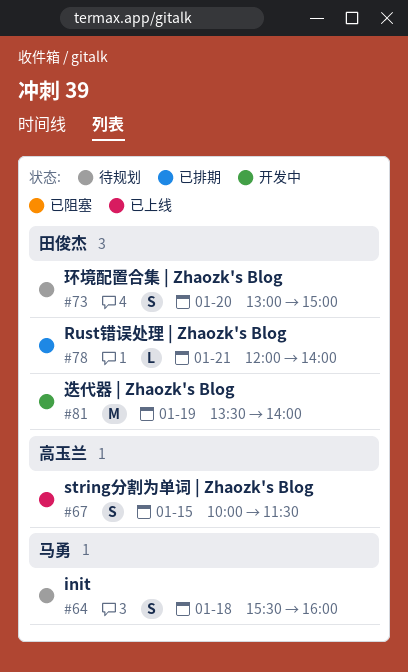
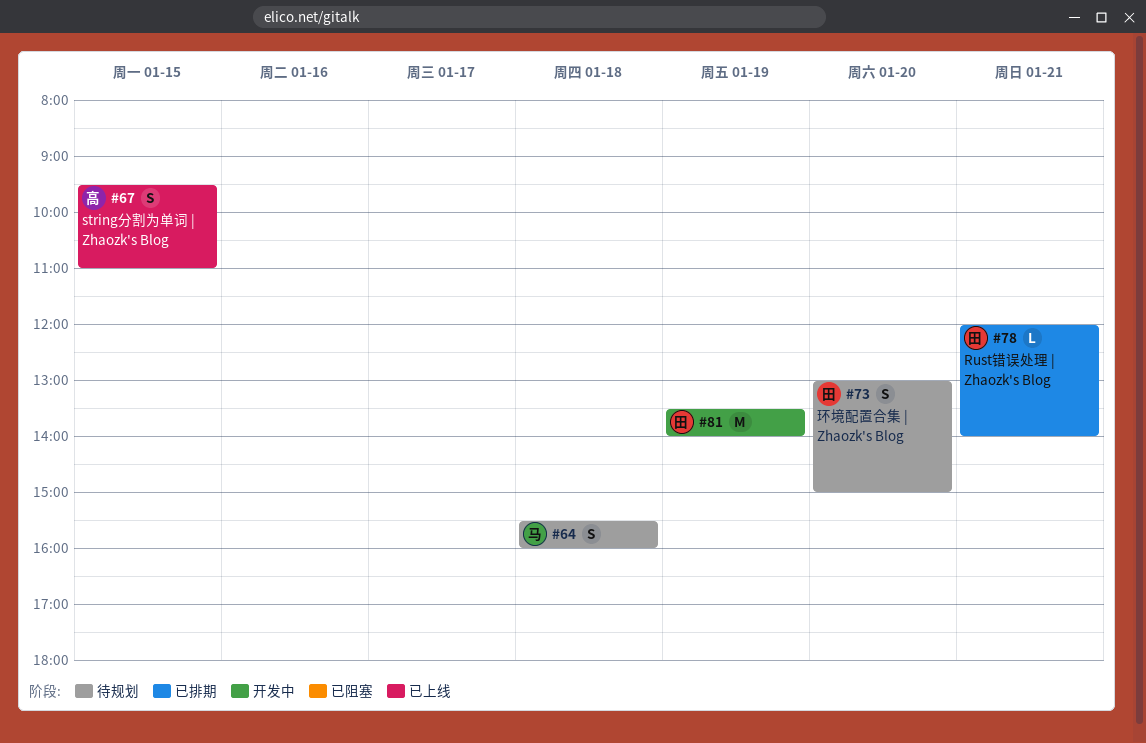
#67, begins: 10:00 -> 09:30
#67, ends: 11:30 -> 11:00

